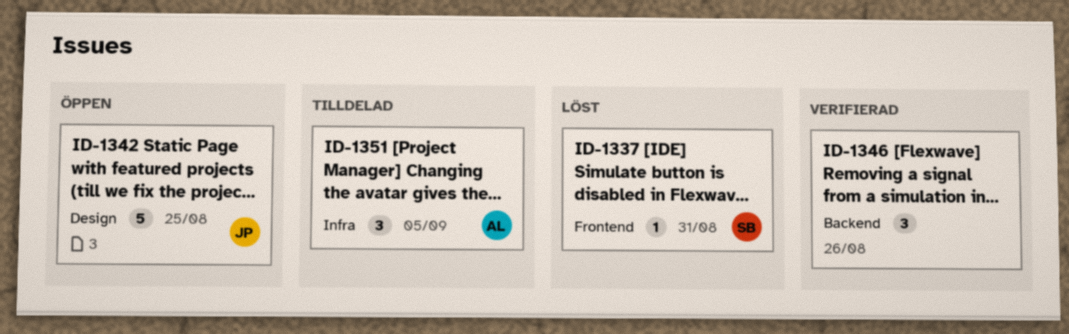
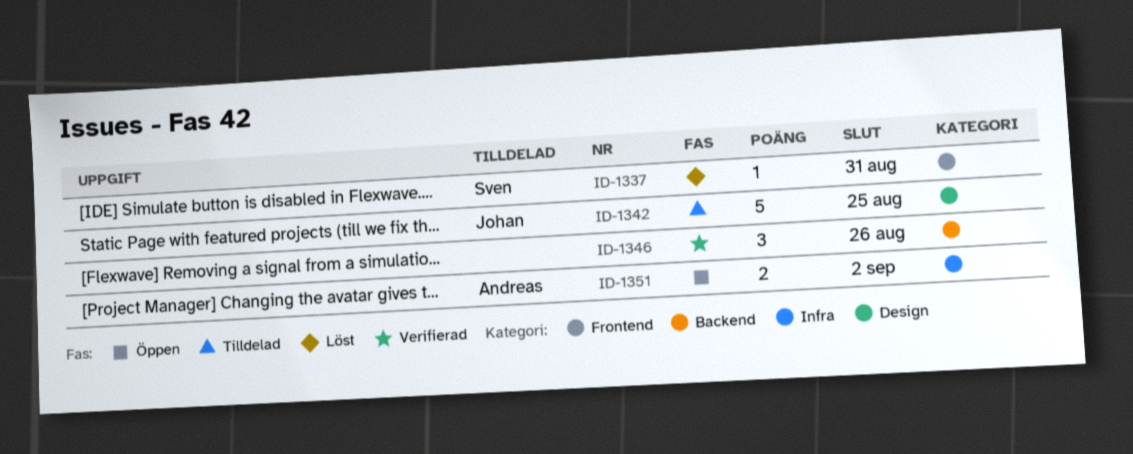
ID-1342, status: Öppen -> Tilldelad
ID-1351, status: Tilldelad -> Öppen
ID-1351, estimate: 3 -> 2
ID-1351, due: Sep 5 -> Sep 2

